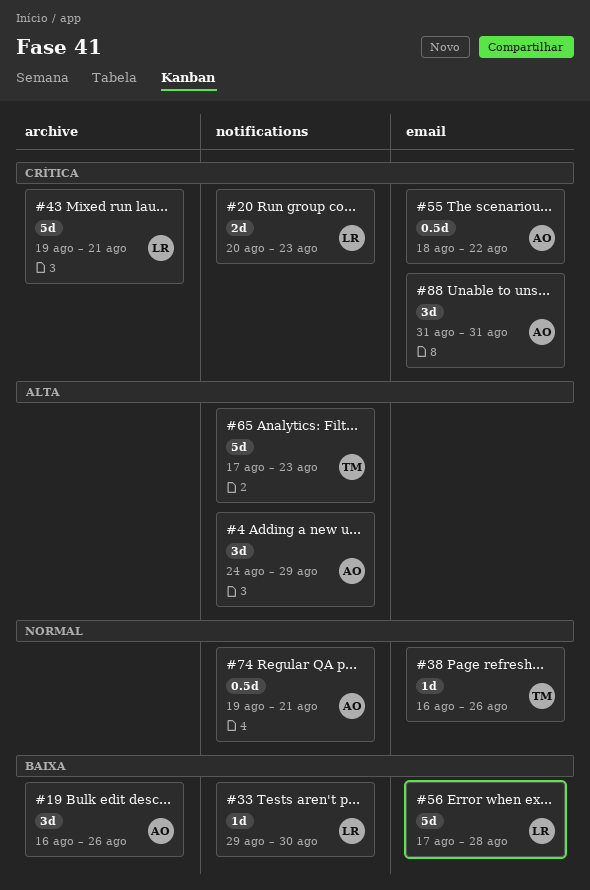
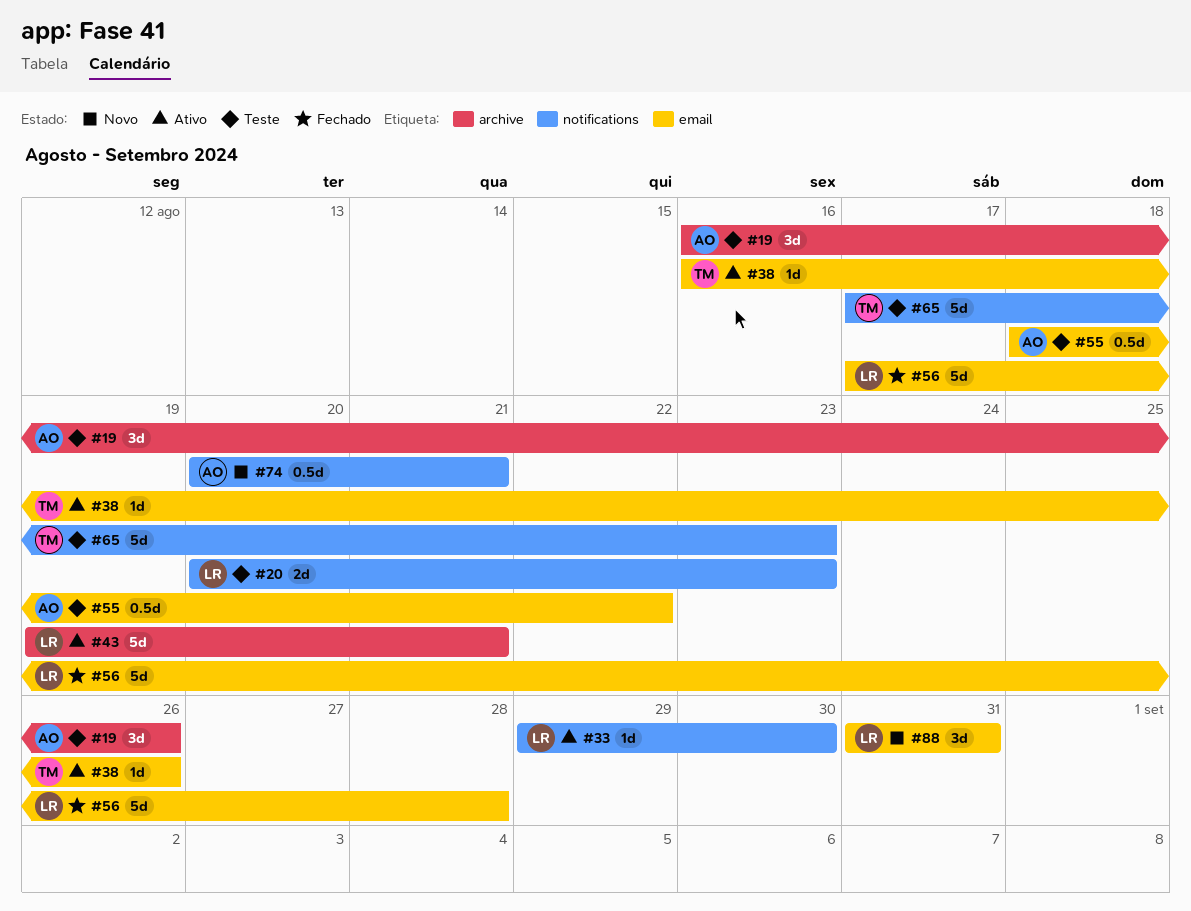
#4: present -> none
#74, start: Aug 19 -> Aug 20
#88, owner: AO -> LR

